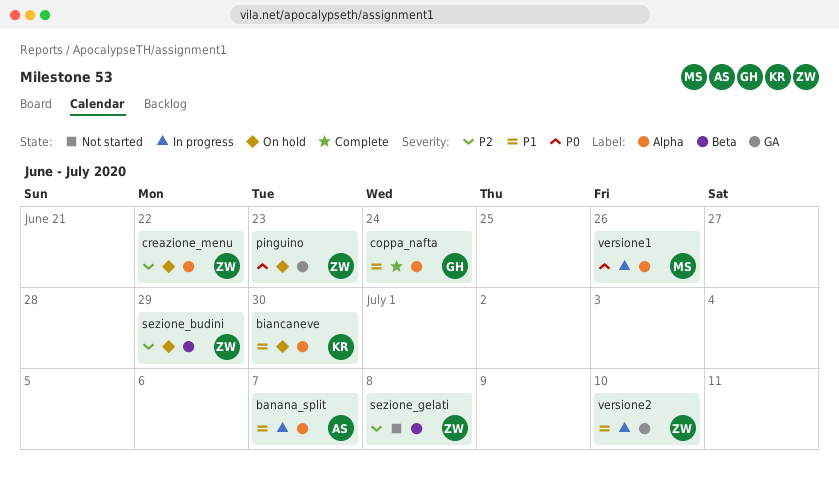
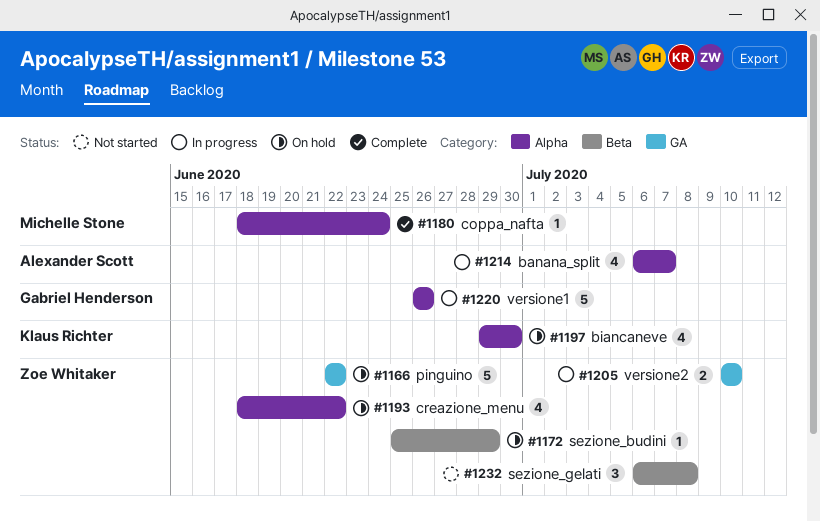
coppa_nafta, owner: Gabriel Henderson -> Michelle Stone
pinguino, due: Jun 23 -> Jun 22
versione1, owner: Michelle Stone -> Gabriel Henderson

